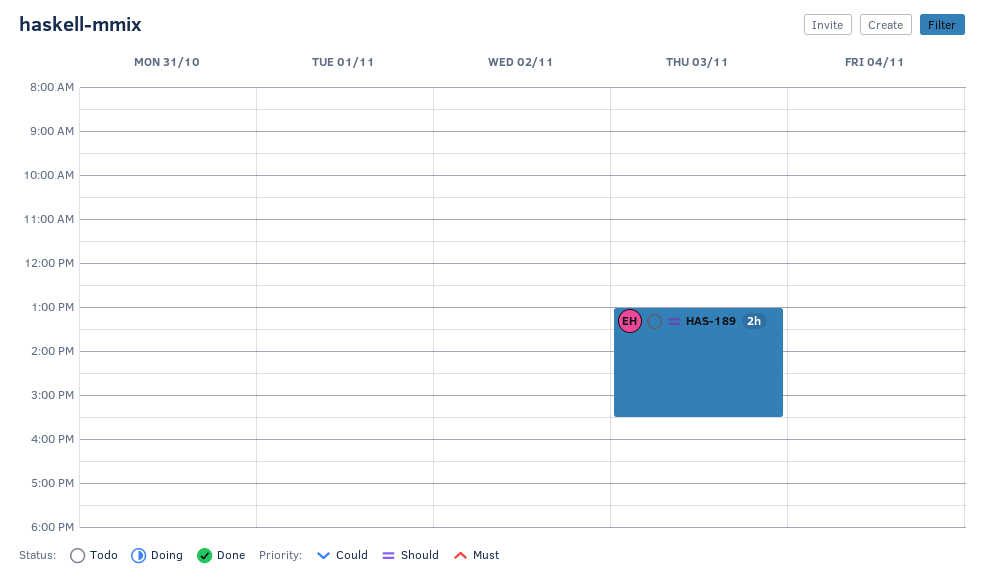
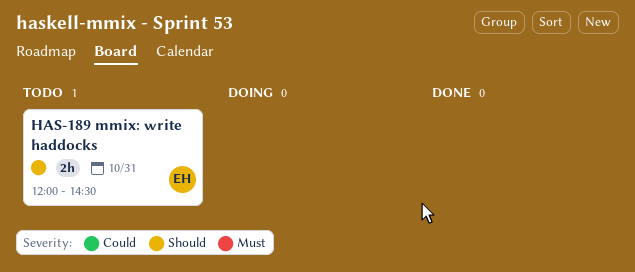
HAS-189, day: Nov 3 -> Oct 31
HAS-189, begins: 13:00 -> 12:00
HAS-189, ends: 15:30 -> 14:30

